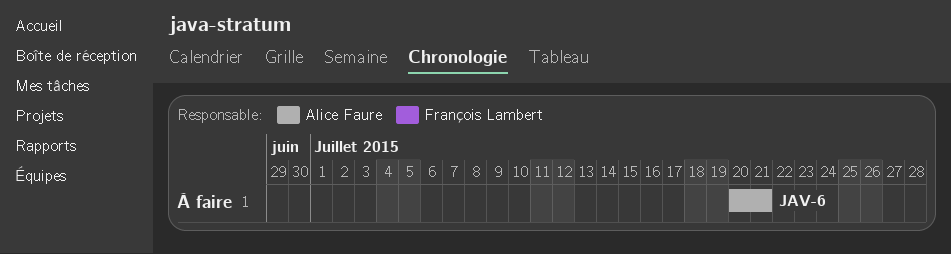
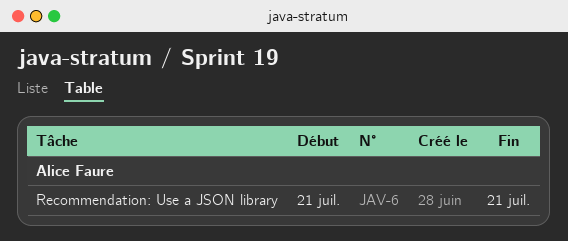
JAV-6, start: Jul 20 -> Jul 21

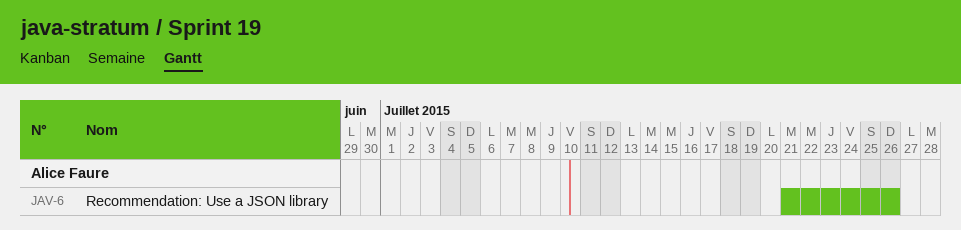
JAV-6, due: Jul 21 -> Jul 26

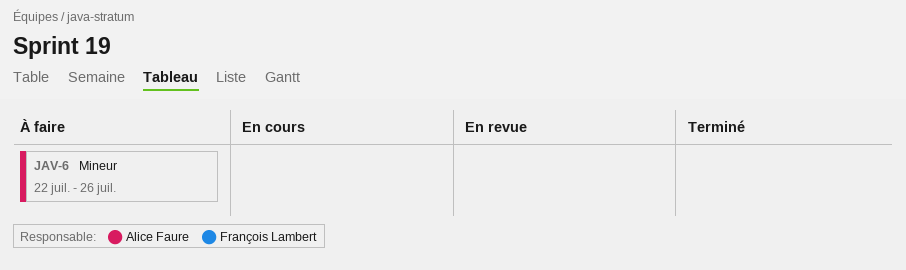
JAV-6, start: Jul 21 -> Jul 22

